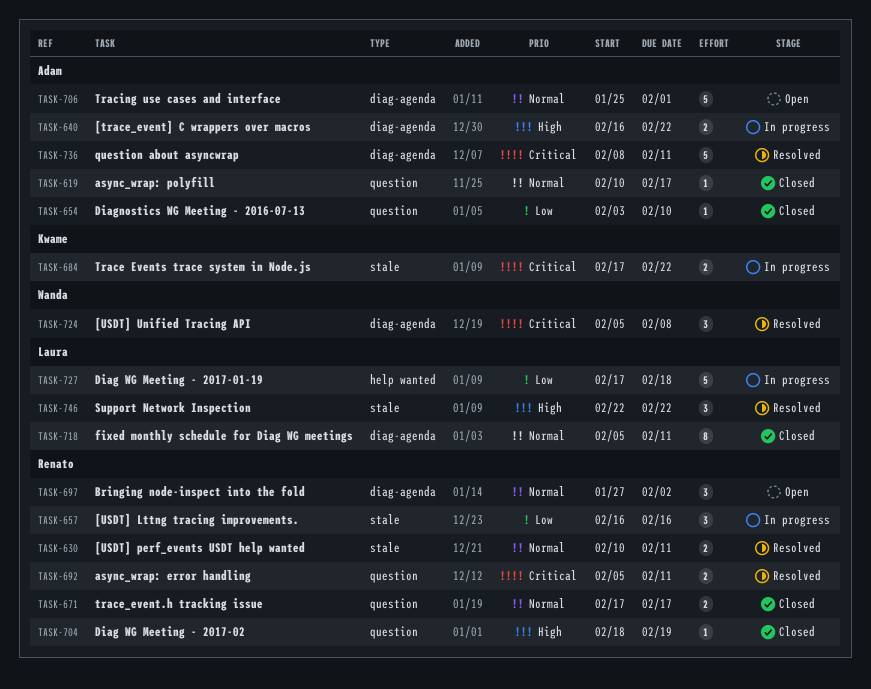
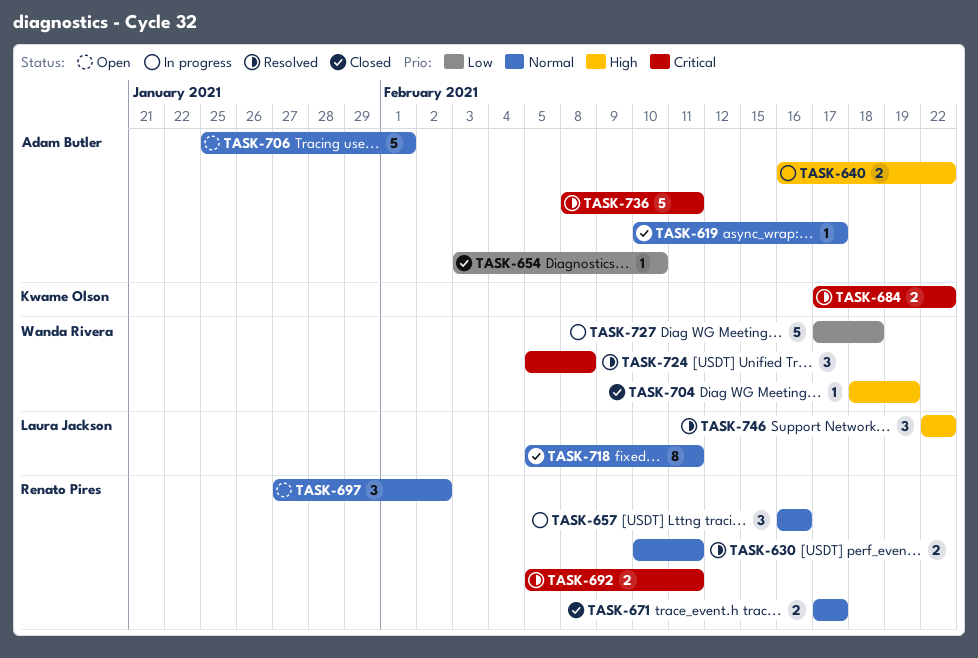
TASK-657, priority: Low -> Normal
TASK-684, status: In progress -> Resolved
TASK-704, owner: Renato Pires -> Wanda Rivera
TASK-727, owner: Laura Jackson -> Wanda Rivera

